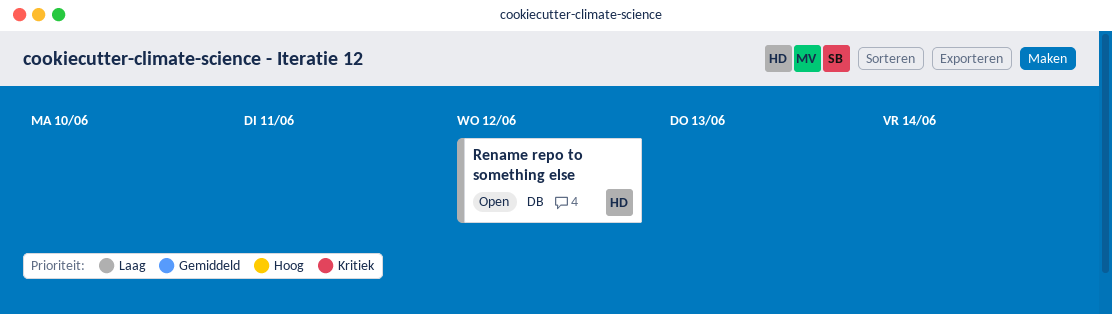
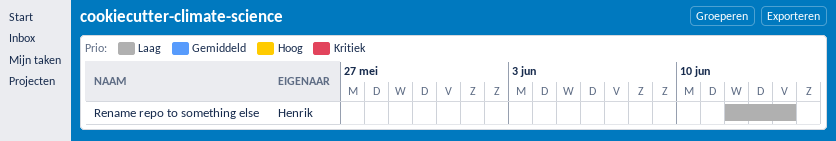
Rename repo to something else, due: Jun 12 -> Jun 14

